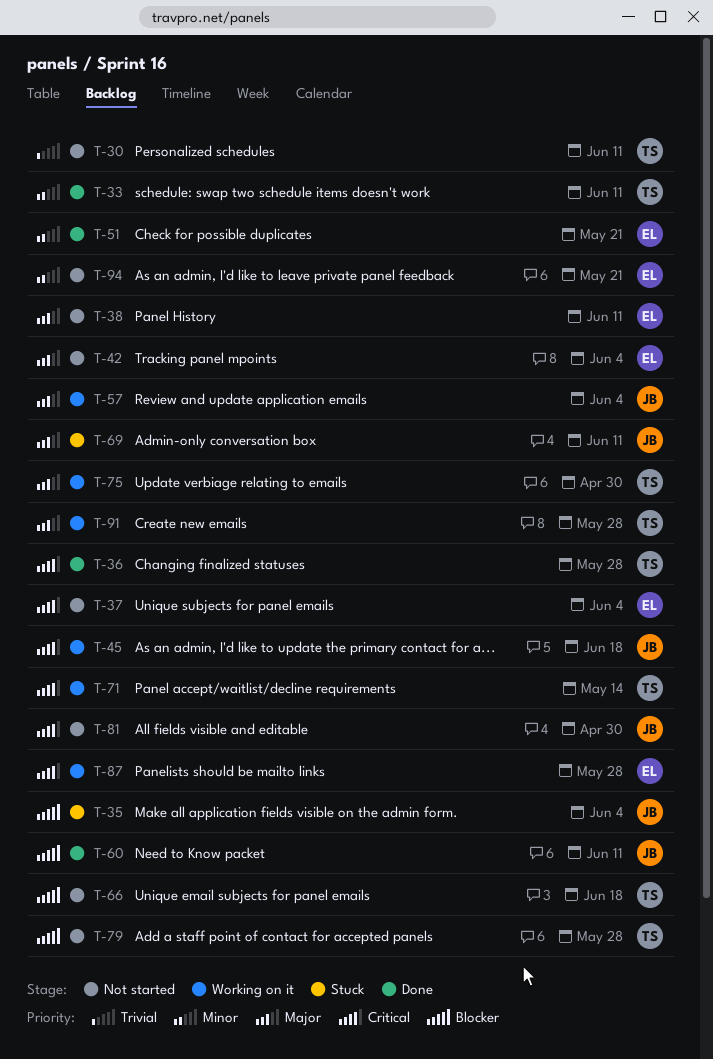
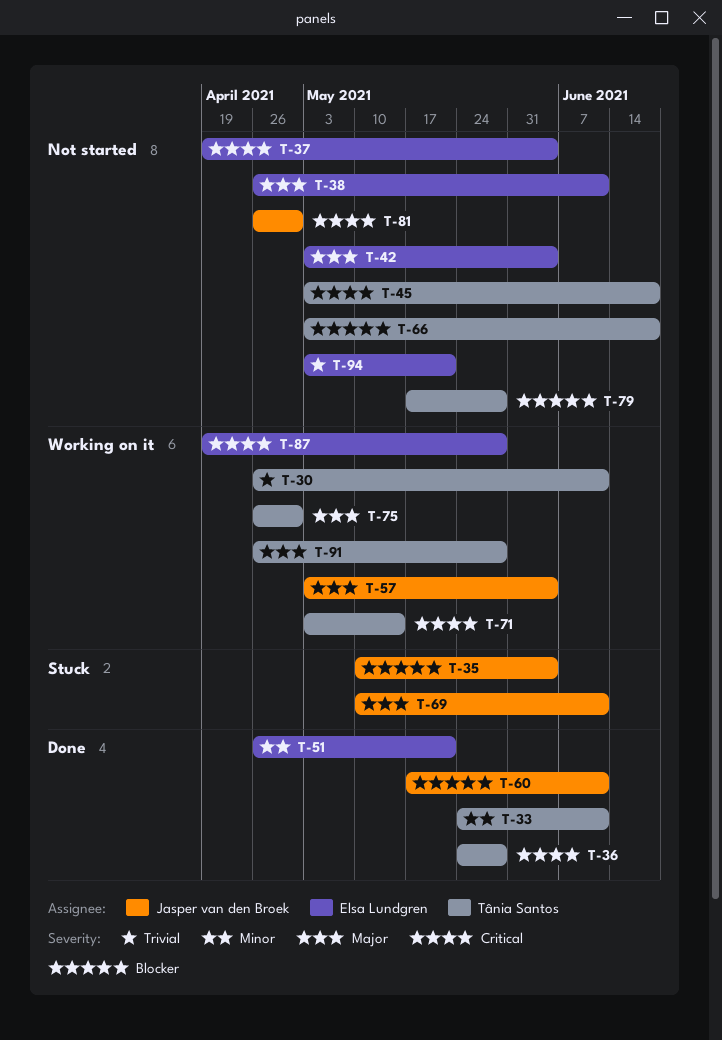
T-30, status: Not started -> Working on it
T-45, status: Working on it -> Not started
T-45, owner: Jasper van den Broek -> Tânia Santos
T-94, priority: Minor -> Trivial

